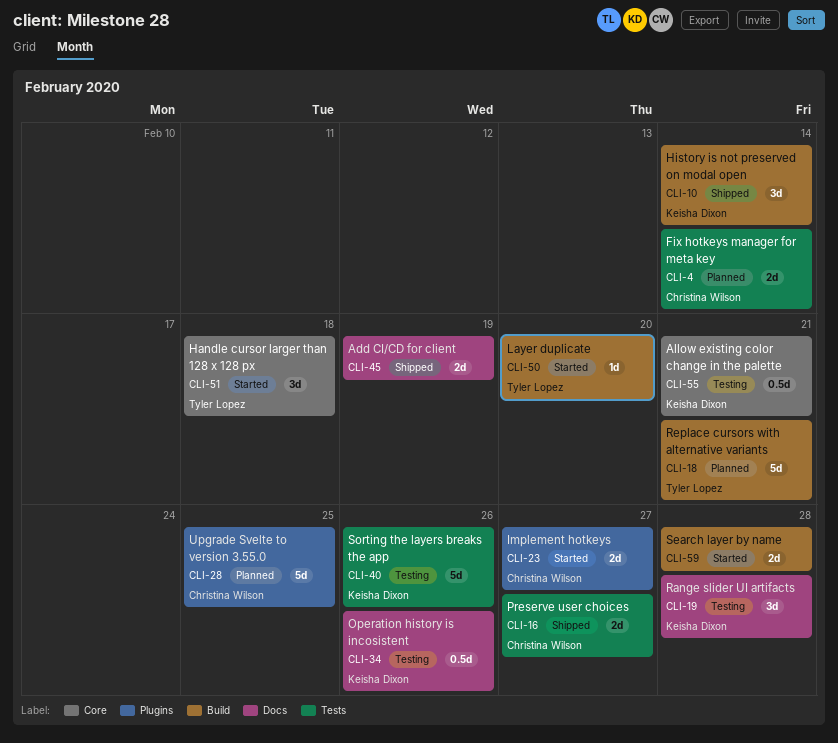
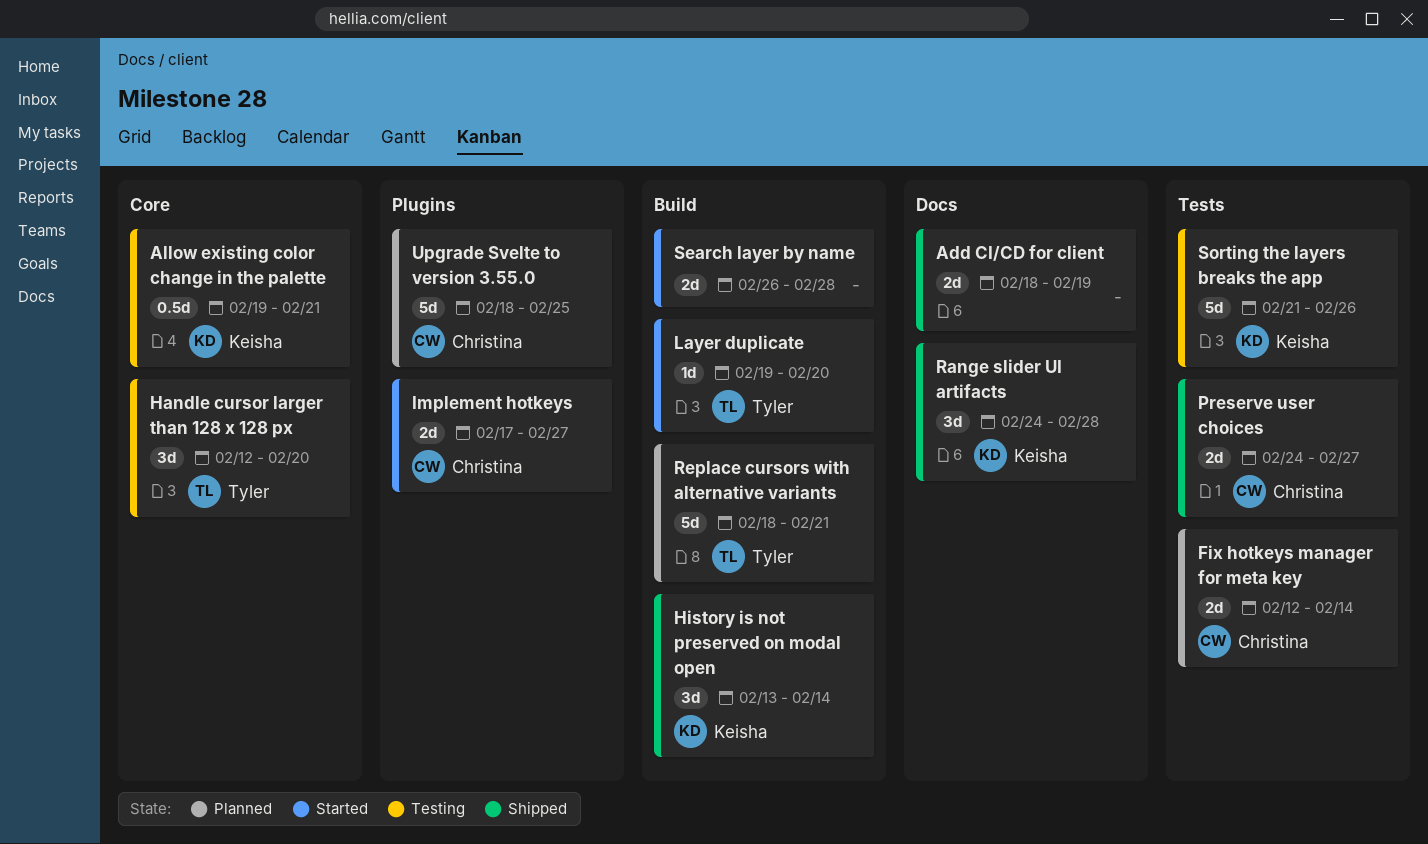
Handle cursor larger than 128 x 128 px, status: Started -> Testing
Handle cursor larger than 128 x 128 px, due: Feb 18 -> Feb 20
Operation history is incosistent: present -> none
Range slider UI artifacts, status: Testing -> Shipped

